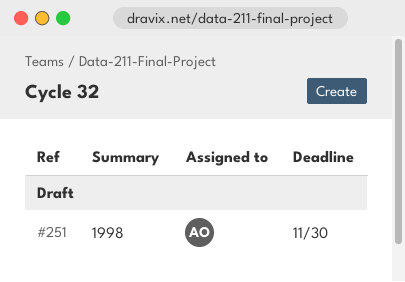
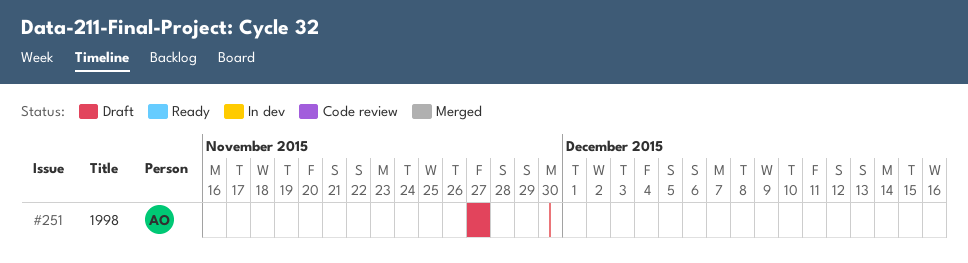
#251, due: Nov 30 -> Nov 27

